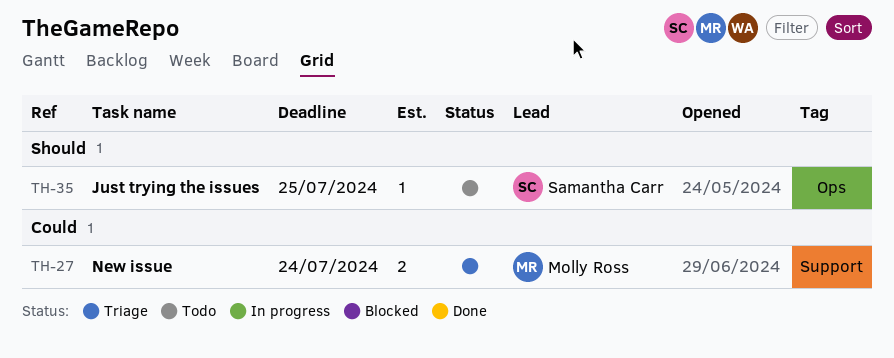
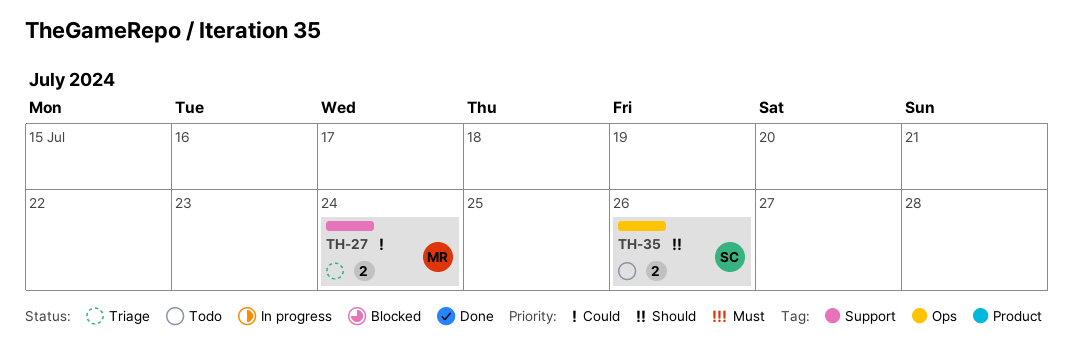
TH-35, estimate: 1 -> 2
TH-35, due: Jul 25 -> Jul 26

